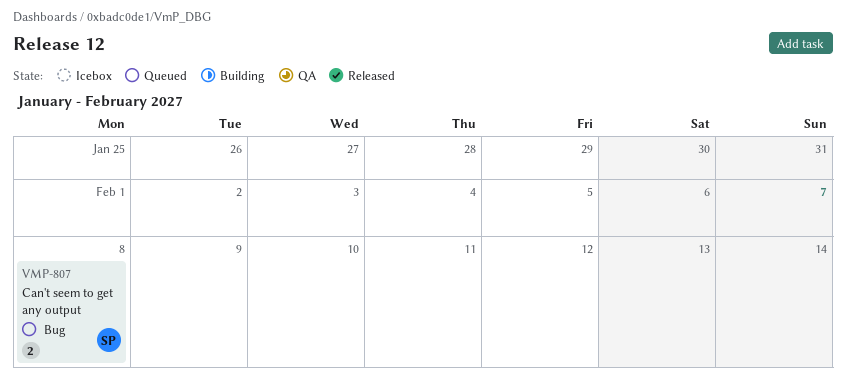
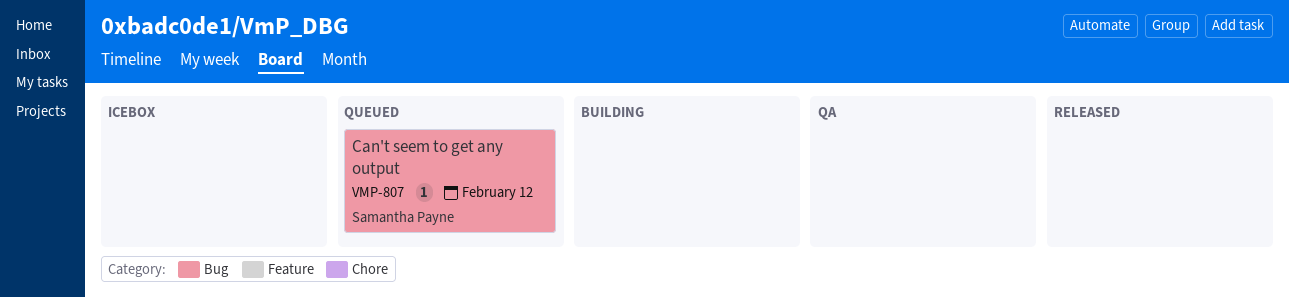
VMP-807, estimate: 2 -> 1
VMP-807, due: Feb 8 -> Feb 12

